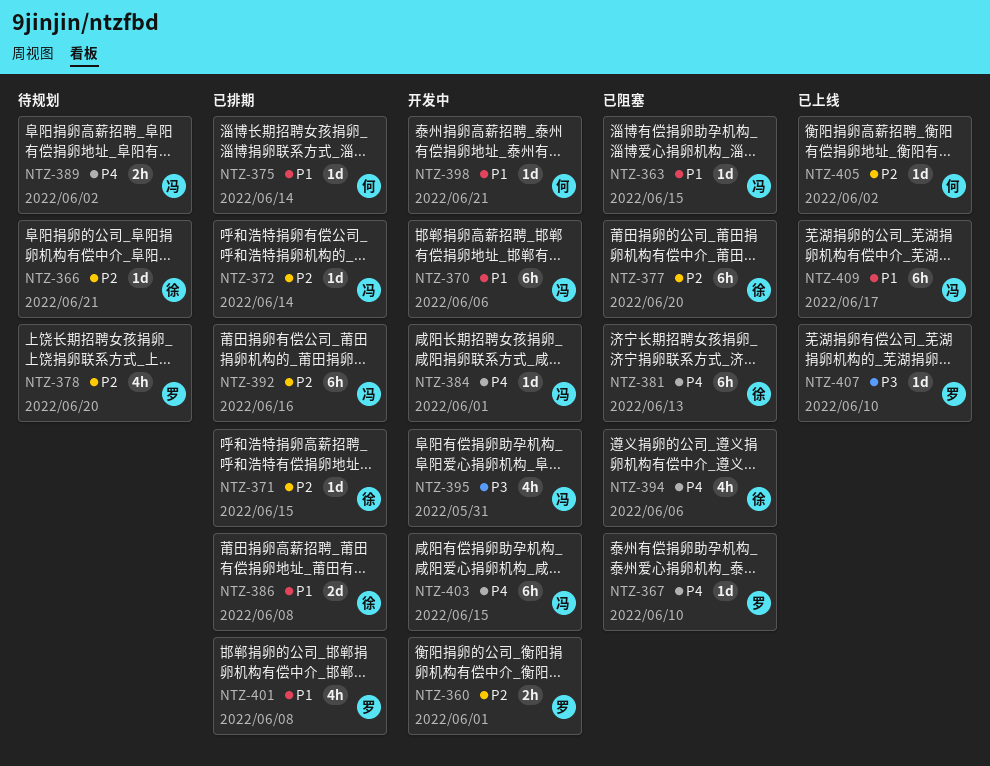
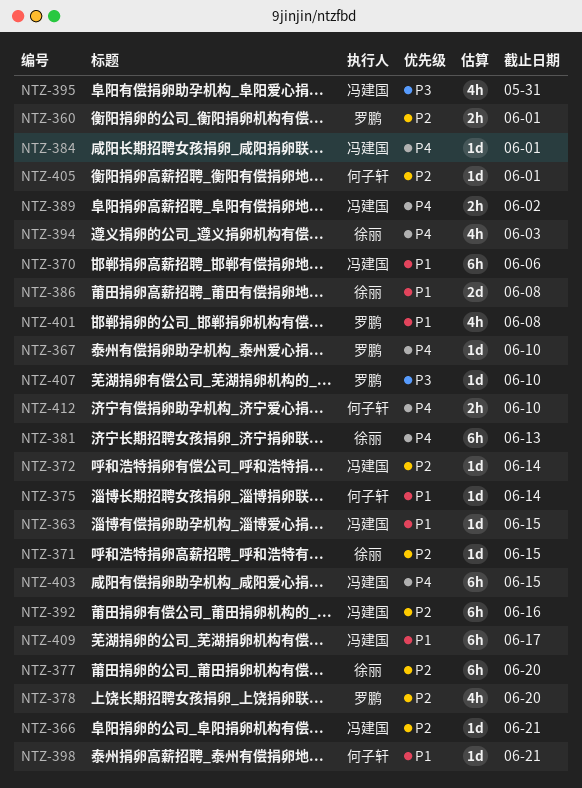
NTZ-366, owner: 徐丽 -> 冯建国
NTZ-394, due: Jun 6 -> Jun 3
NTZ-405, due: Jun 2 -> Jun 1
NTZ-412: none -> present

